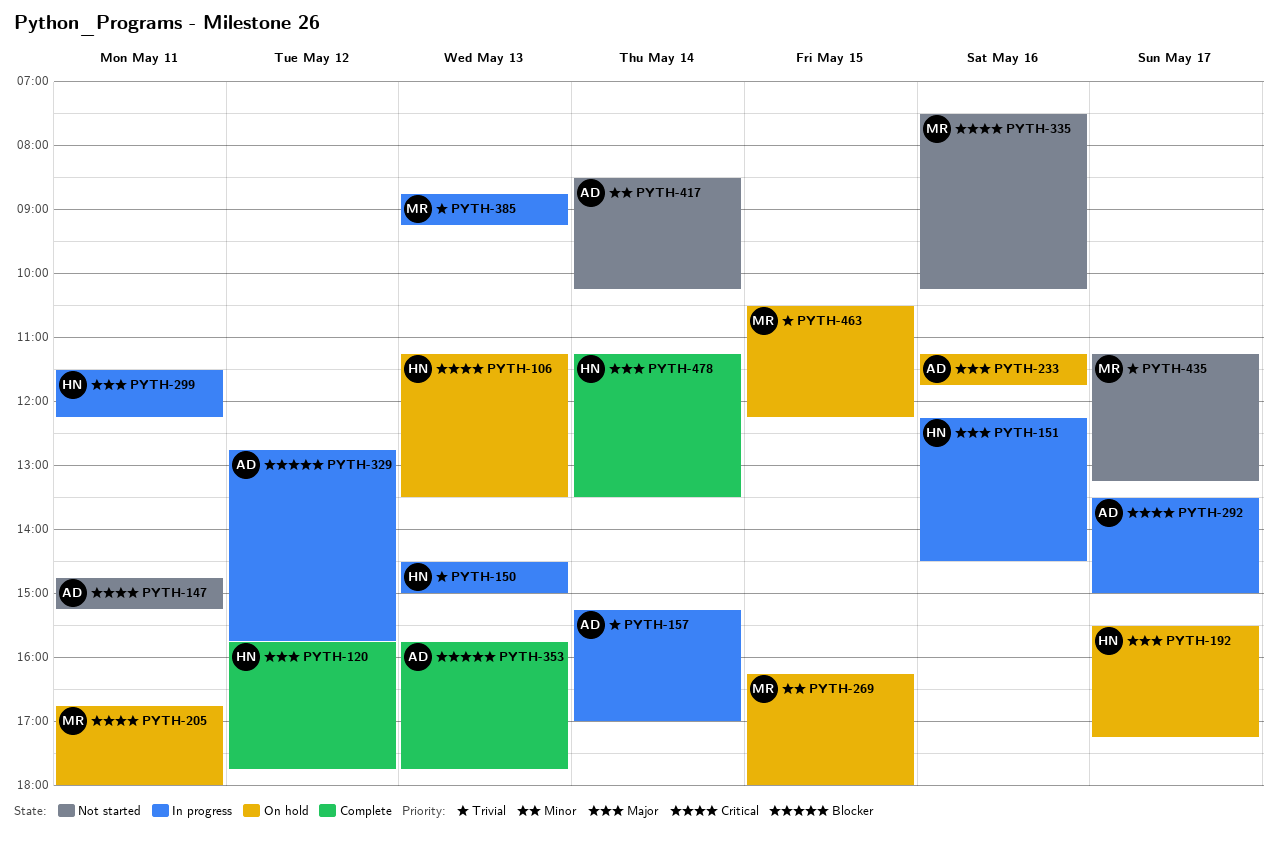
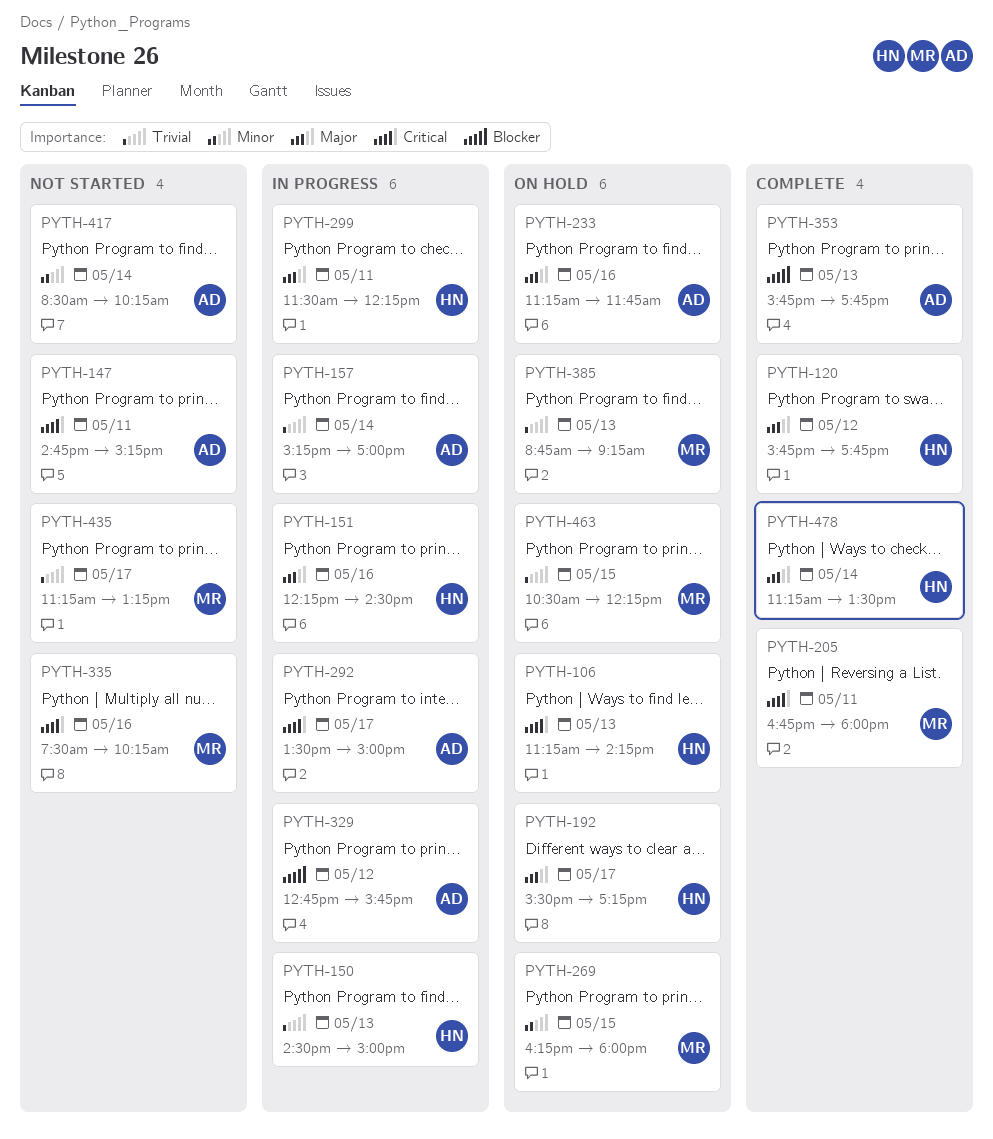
PYTH-106, ends: 13:30 -> 14:15
PYTH-205, status: On hold -> Complete
PYTH-385, status: In progress -> On hold

